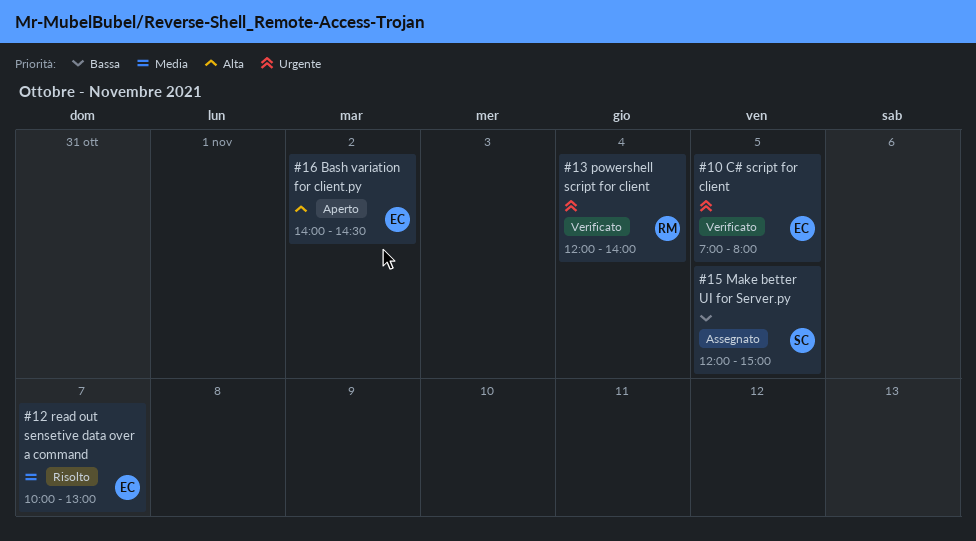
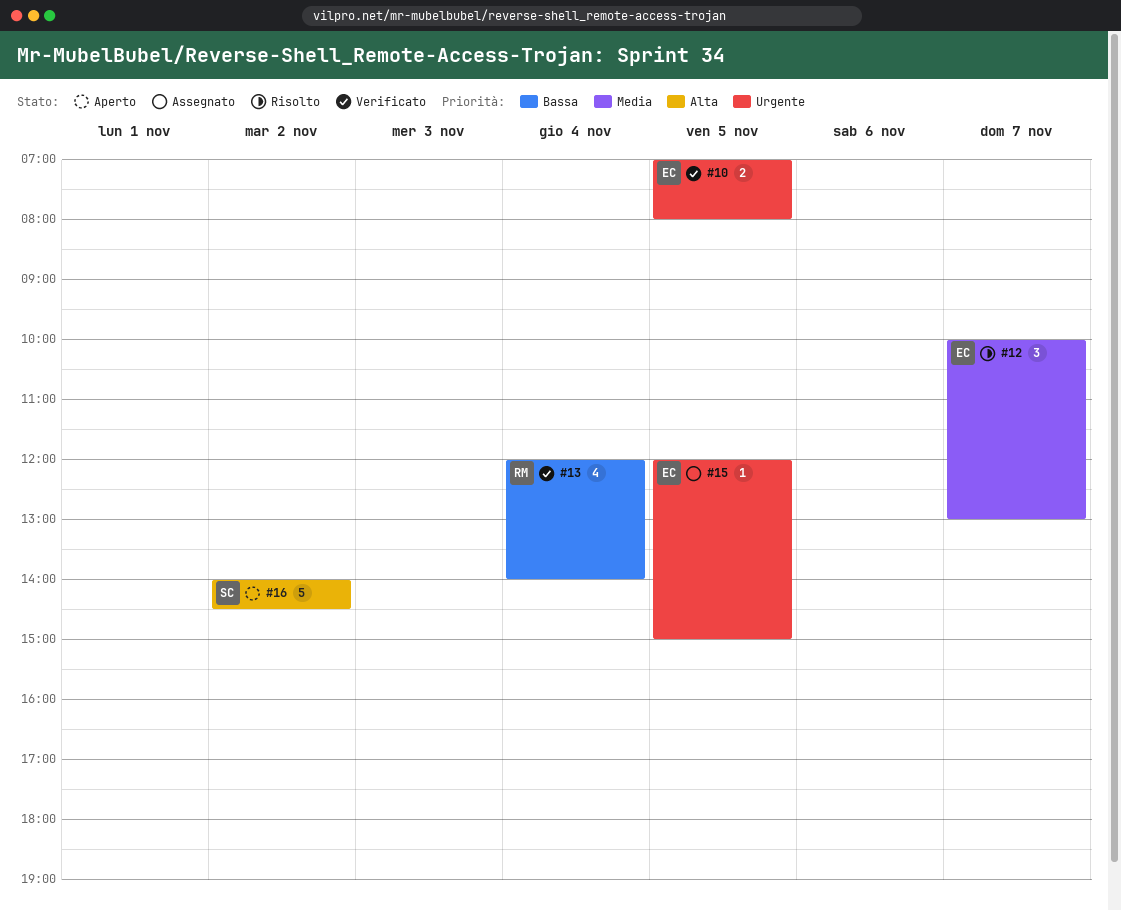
#13, priority: Urgente -> Bassa
#15, owner: SC -> EC
#15, priority: Bassa -> Urgente
#16, owner: EC -> SC

